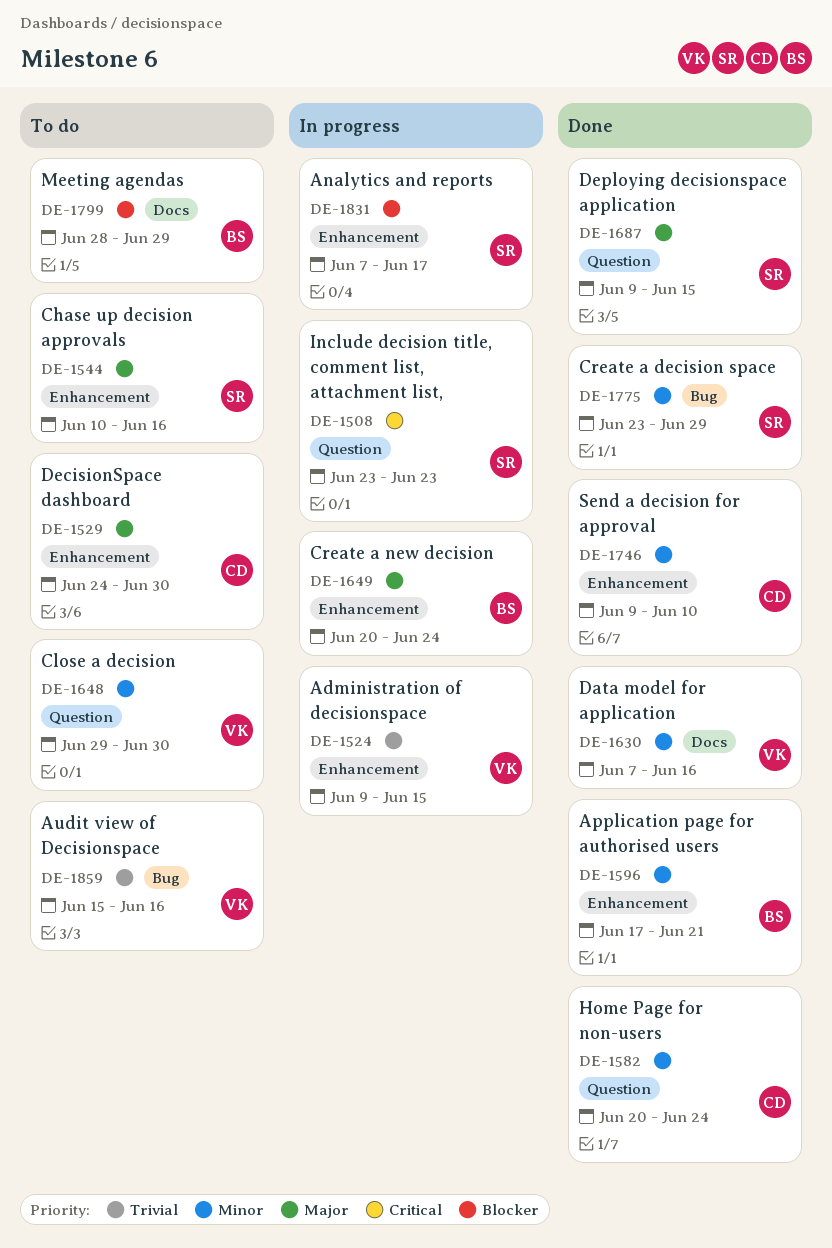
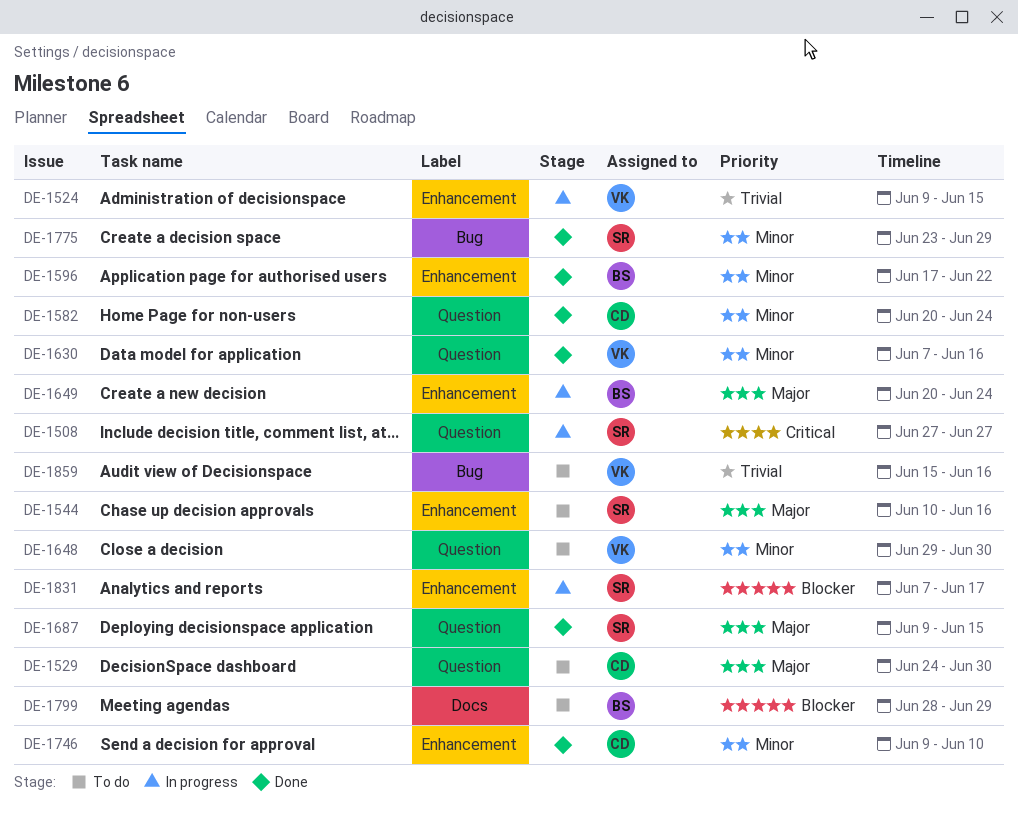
DE-1508, start: Jun 23 -> Jun 27
DE-1508, due: Jun 23 -> Jun 27
DE-1529, label: Enhancement -> Question
DE-1596, due: Jun 21 -> Jun 22
DE-1630, label: Docs -> Question

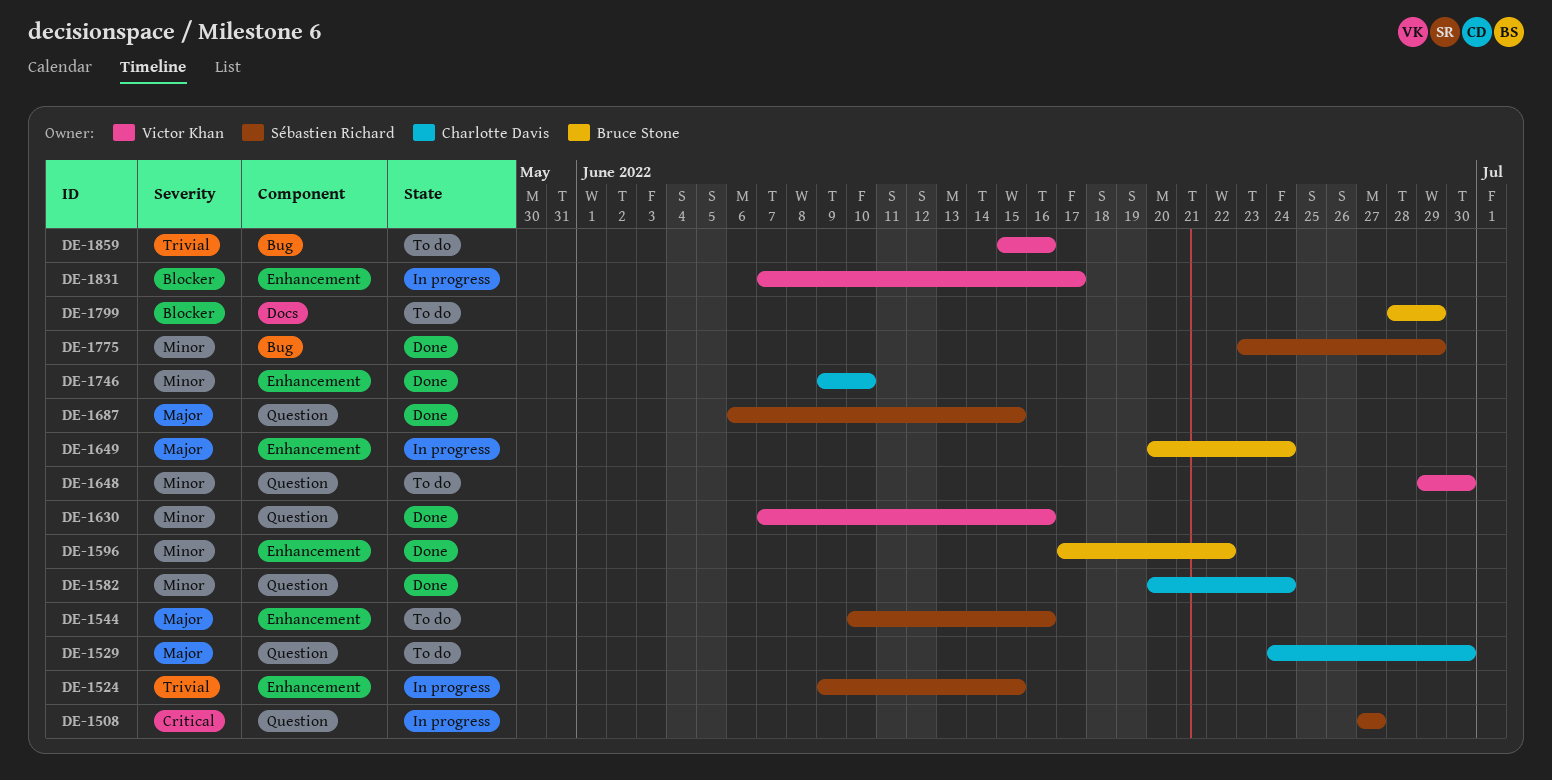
DE-1524, owner: Victor Khan -> Sébastien Richard
DE-1687, start: Jun 9 -> Jun 6
DE-1831, owner: Sébastien Richard -> Victor Khan

